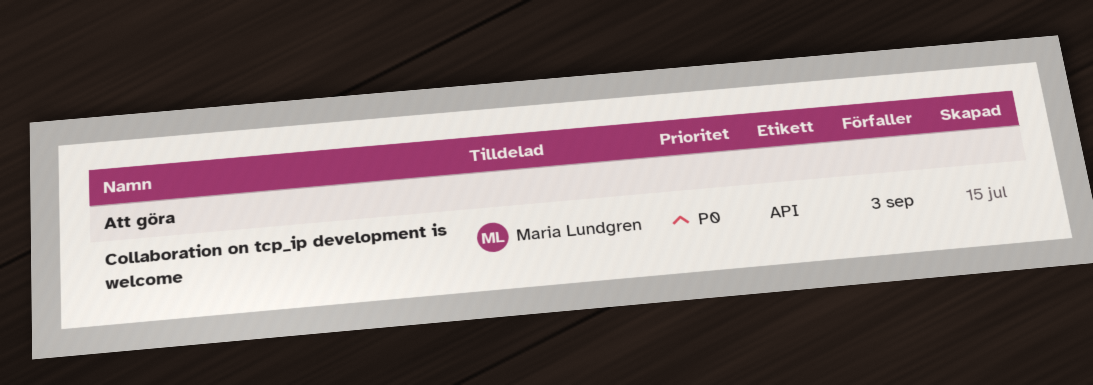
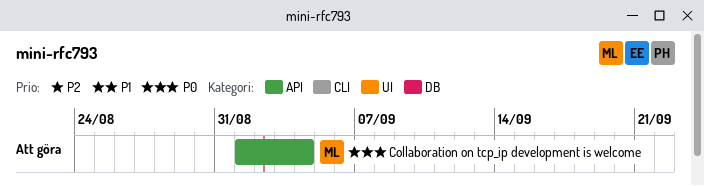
Collaboration on tcp_ip development is welcome, due: Sep 3 -> Sep 4

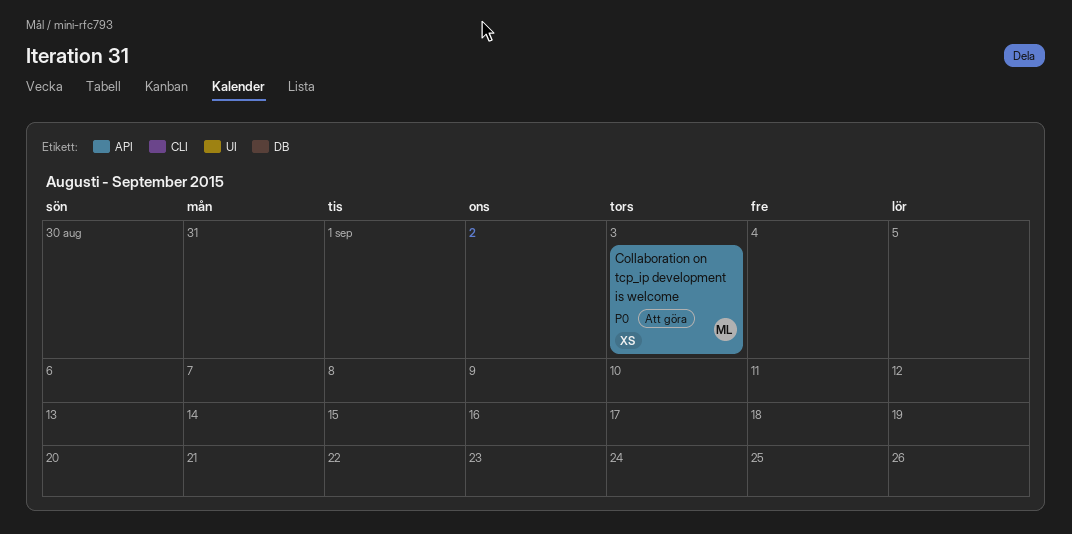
Collaboration on tcp_ip development is welcome, due: Sep 4 -> Sep 3

